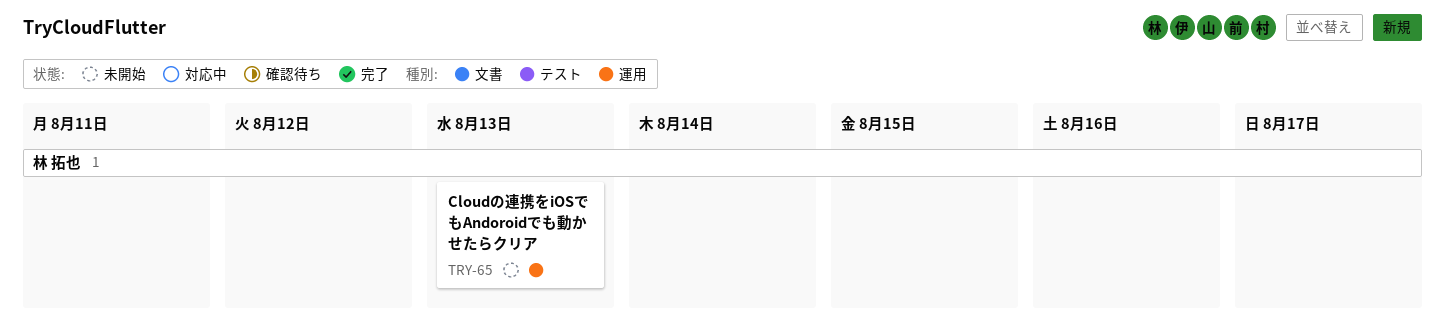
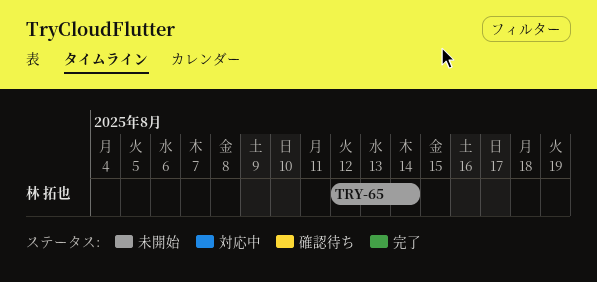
TRY-65, due: Aug 13 -> Aug 14

